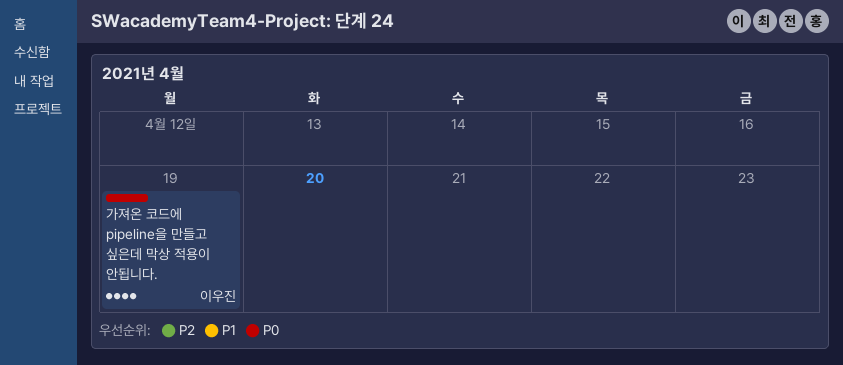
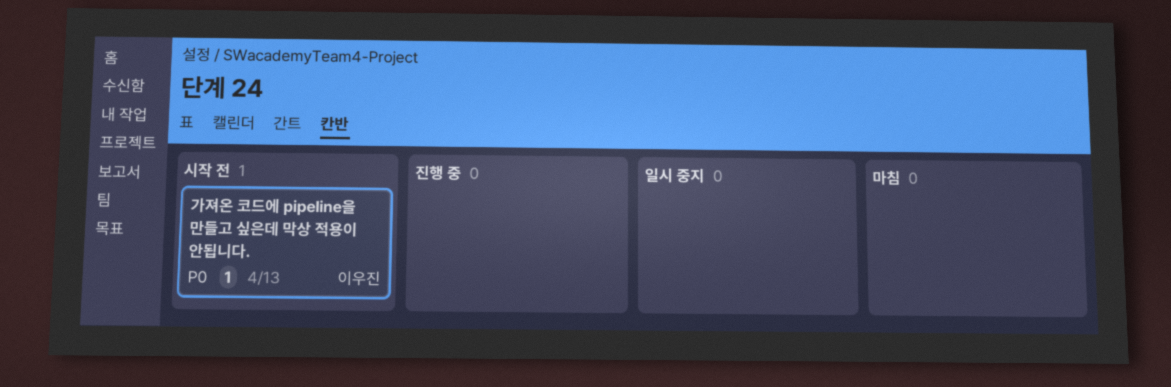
가져온 코드에 pipeline을 만들고 싶은데 막상 적용이 안됩니다., estimate: 4 -> 1
가져온 코드에 pipeline을 만들고 싶은데 막상 적용이 안됩니다., due: Apr 19 -> Apr 13

